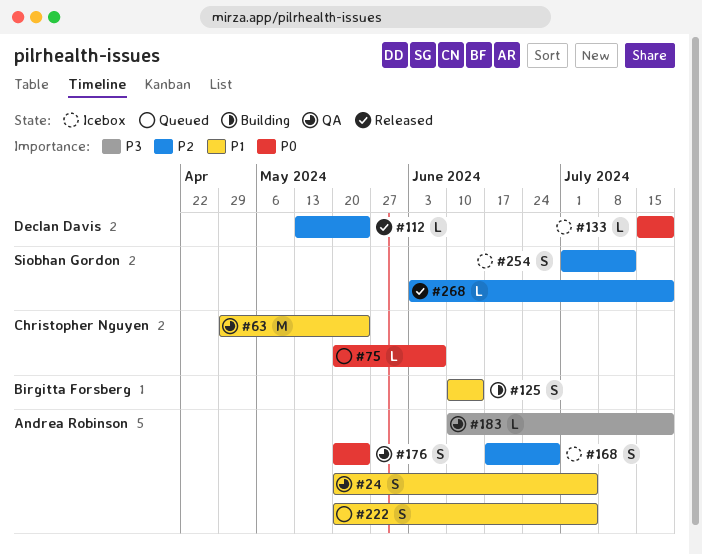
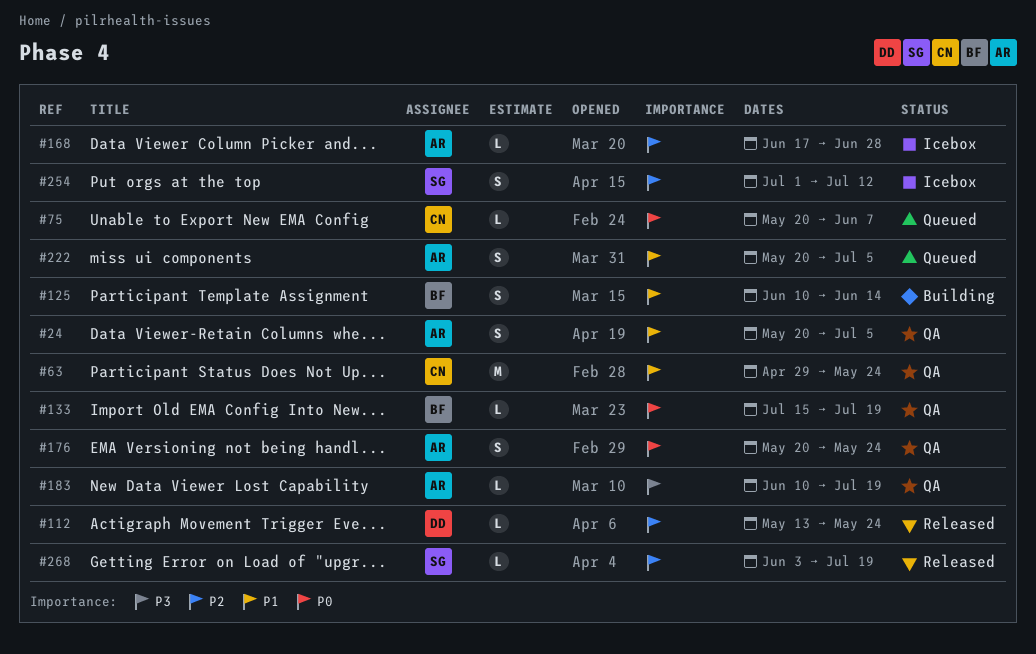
#133, status: Icebox -> QA
#133, owner: Declan Davis -> Birgitta Forsberg
#168, estimate: S -> L

